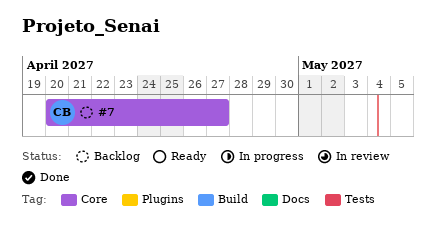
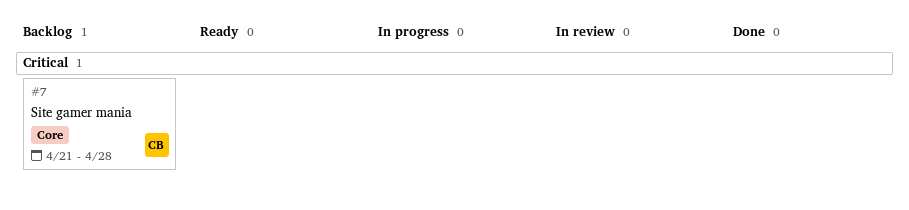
#7, start: Apr 20 -> Apr 21
#7, due: Apr 27 -> Apr 28

